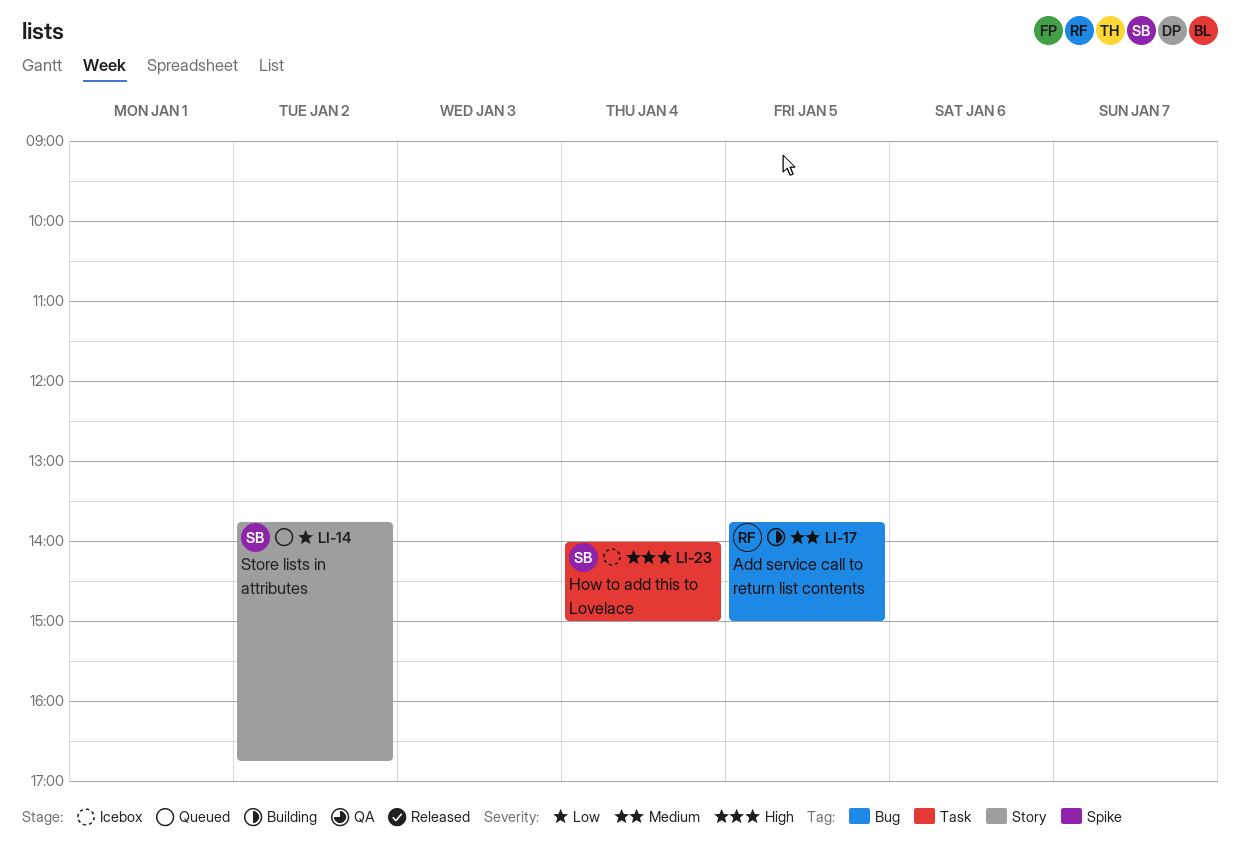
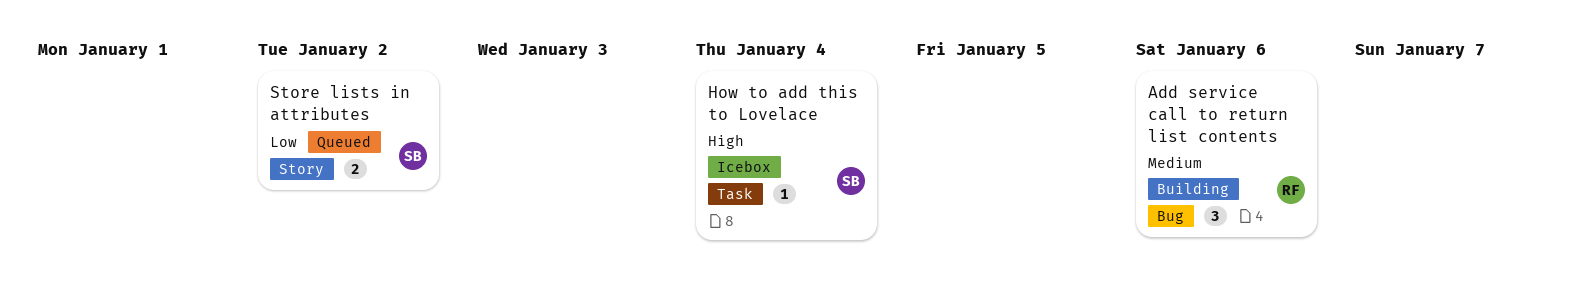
Add service call to return list contents, day: Jan 5 -> Jan 6

